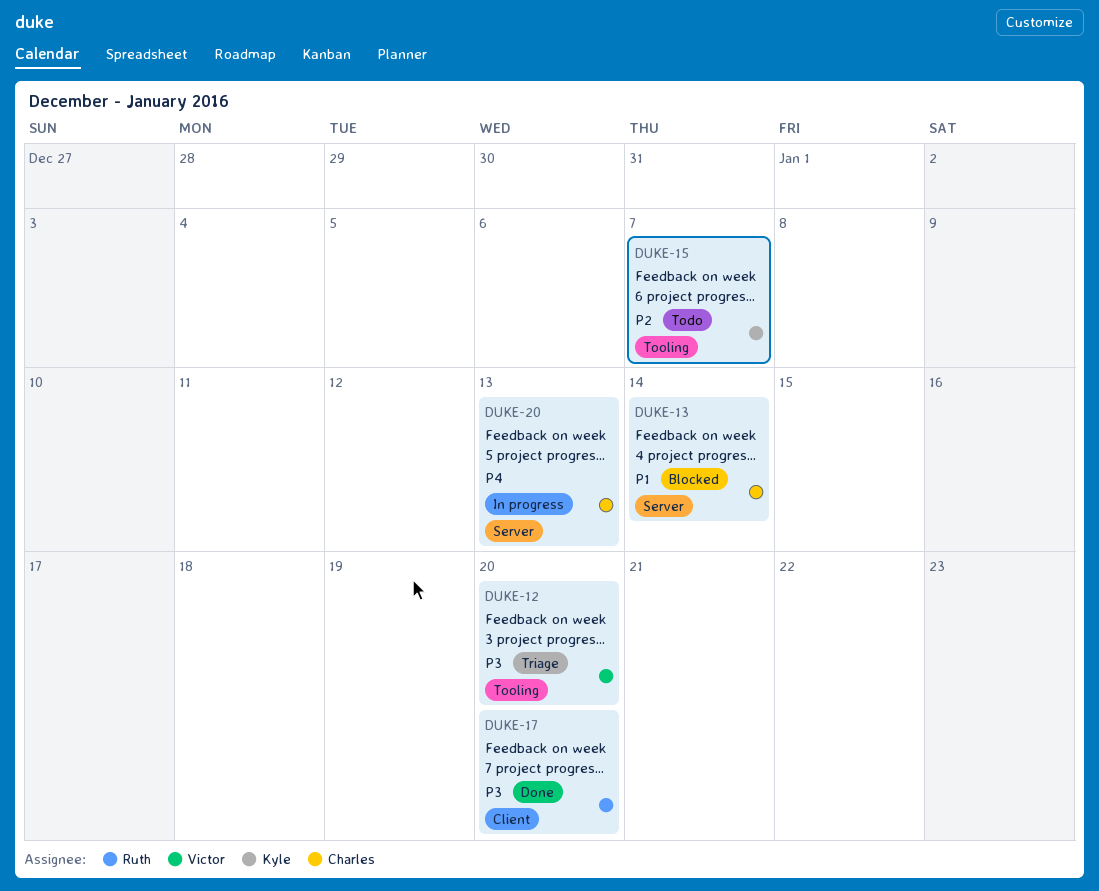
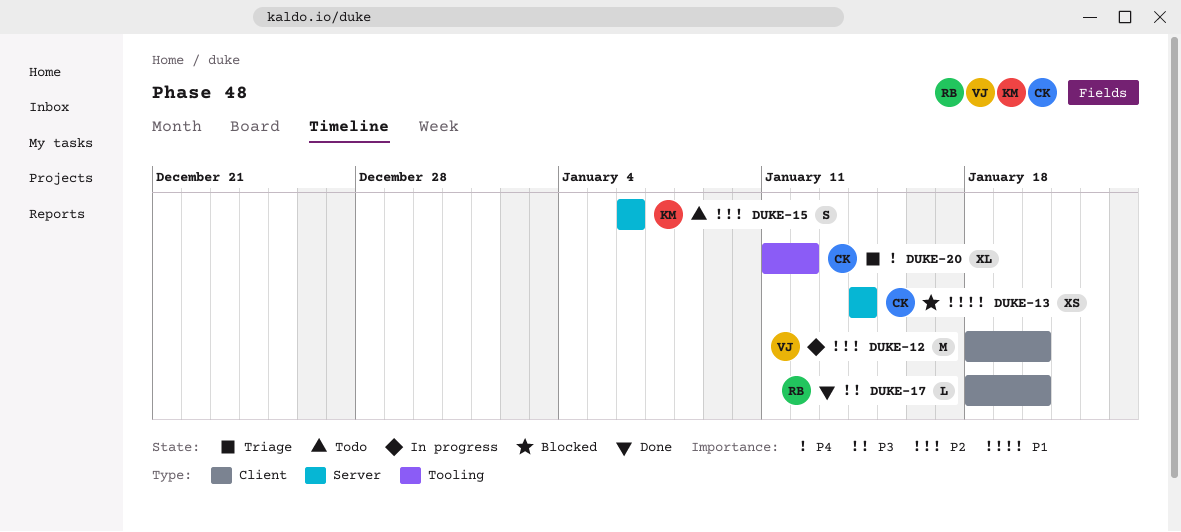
DUKE-12, status: Triage -> In progress
DUKE-12, priority: P3 -> P2
DUKE-12, label: Tooling -> Client
DUKE-15, label: Tooling -> Server
DUKE-15, due: Jan 7 -> Jan 6
DUKE-20, status: In progress -> Triage
DUKE-20, label: Server -> Tooling
DUKE-20, due: Jan 13 -> Jan 12

